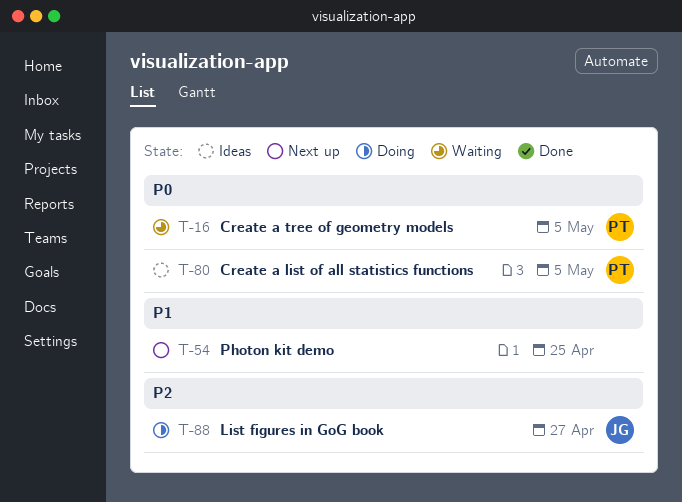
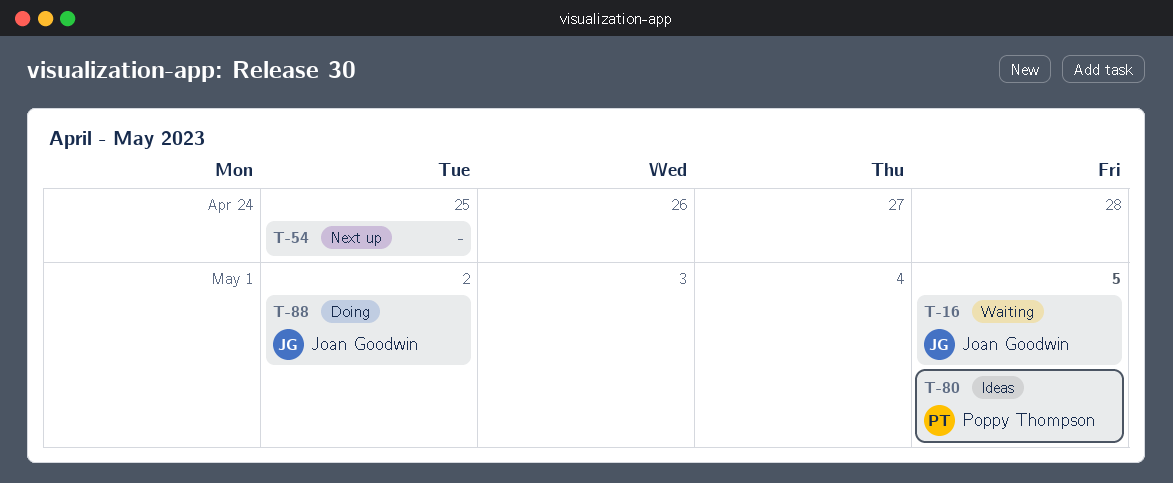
T-16, owner: Poppy Thompson -> Joan Goodwin
T-88, due: Apr 27 -> May 2

